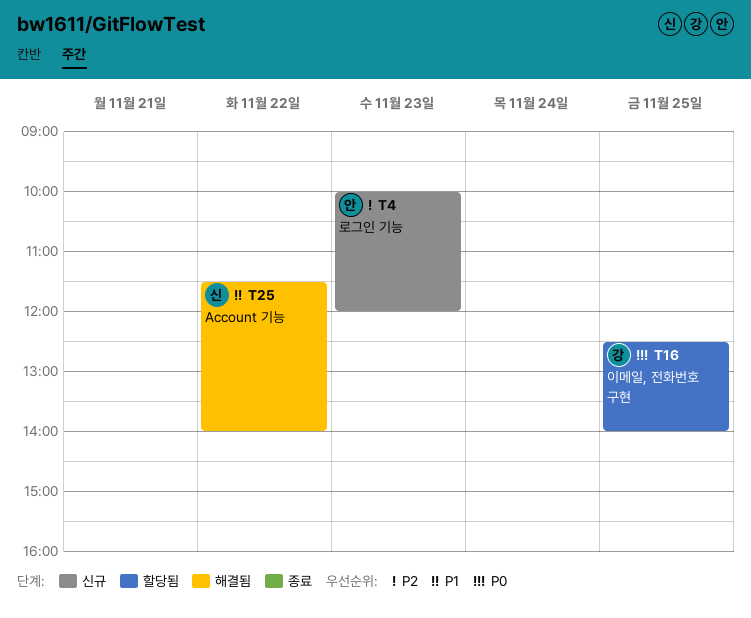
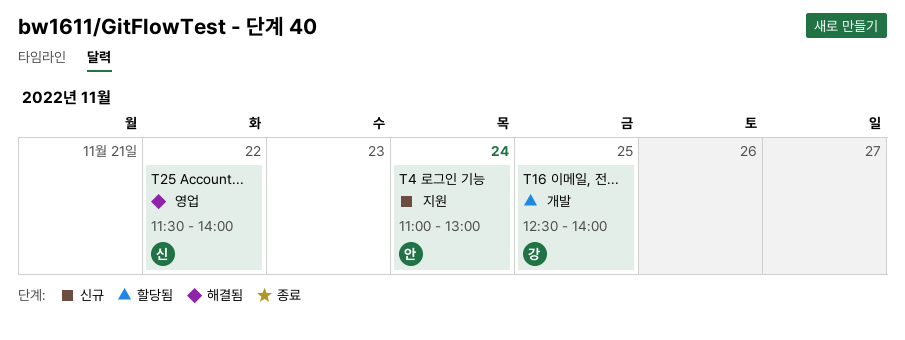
T4, day: Nov 23 -> Nov 24
T4, begins: 10:00 -> 11:00
T4, ends: 12:00 -> 13:00

